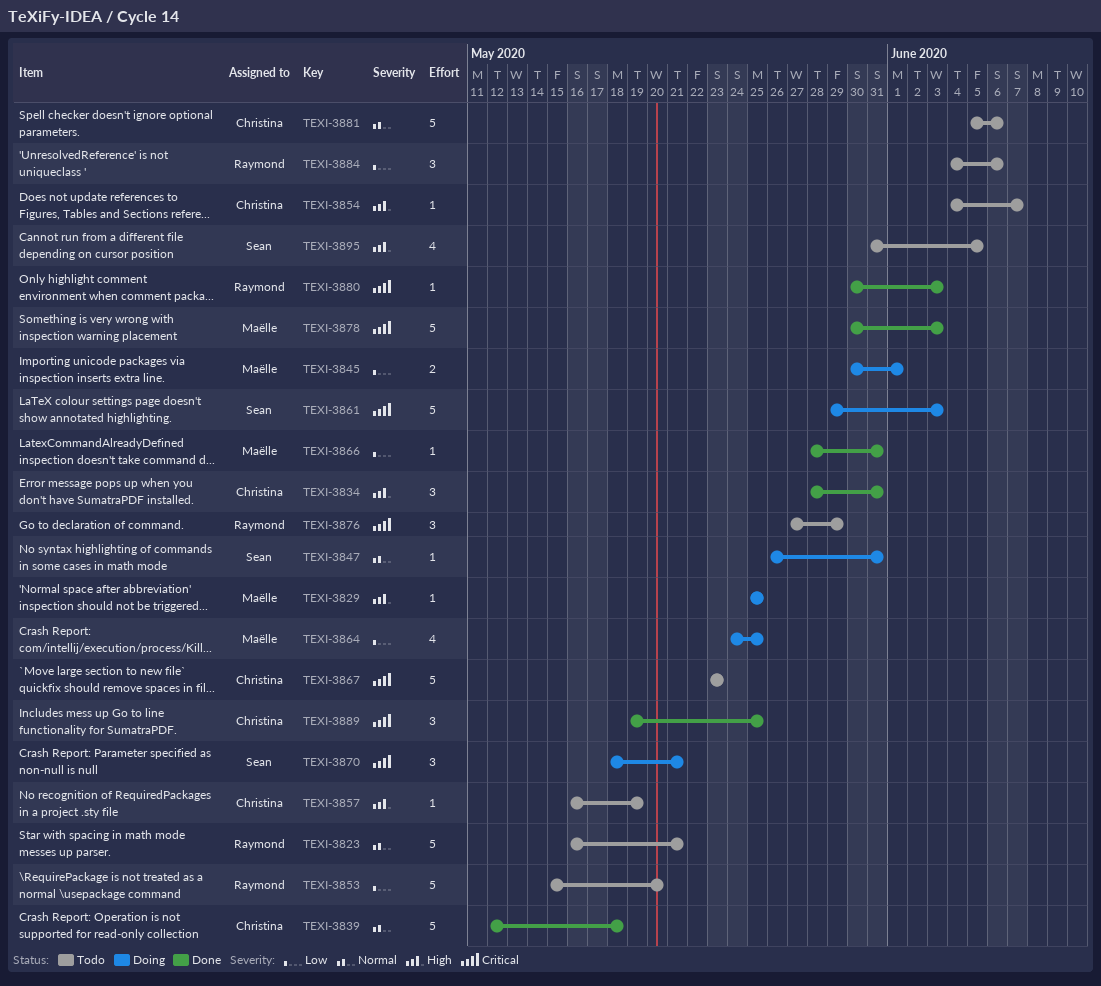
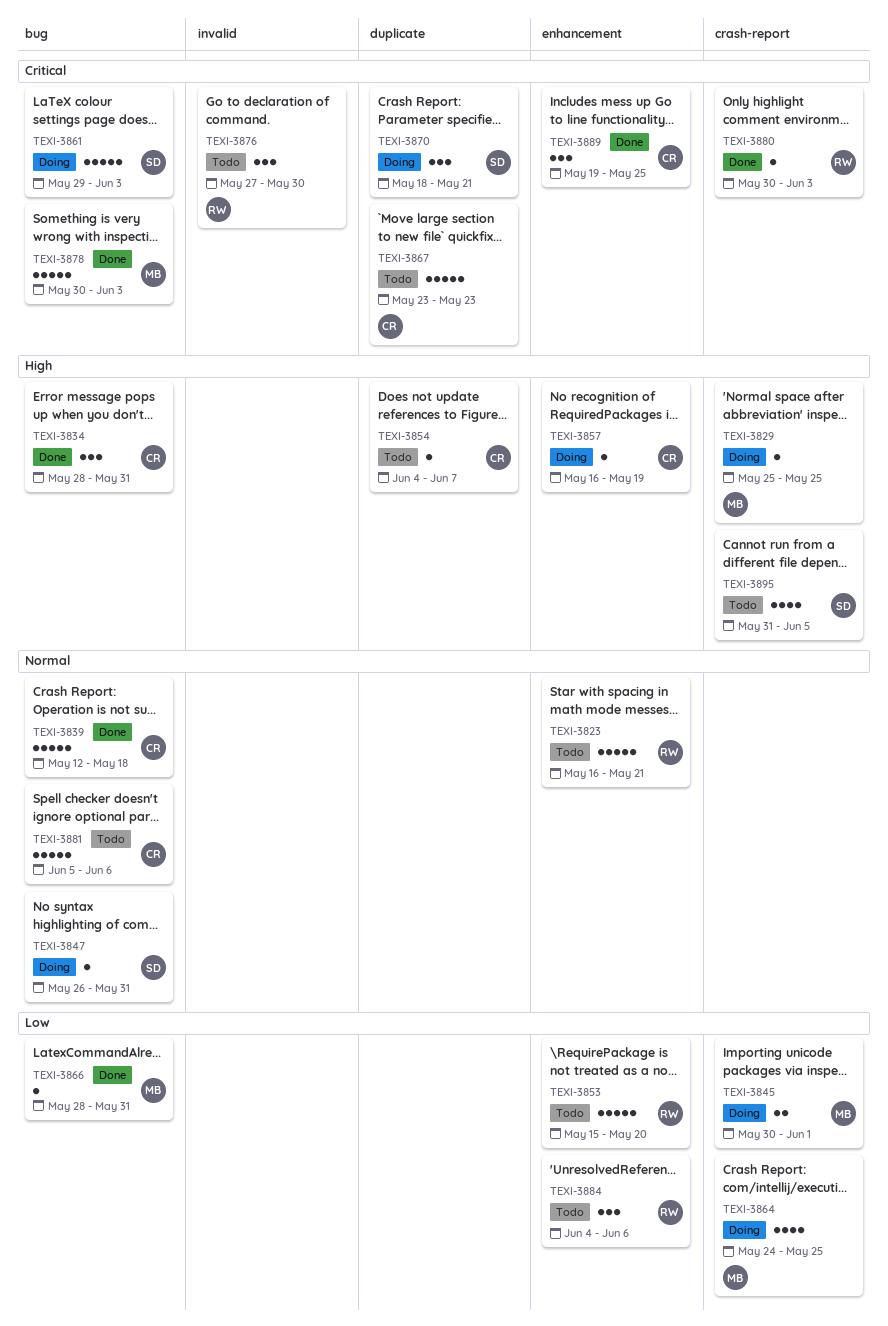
TEXI-3857, status: Todo -> Doing
TEXI-3876, due: May 29 -> May 30

